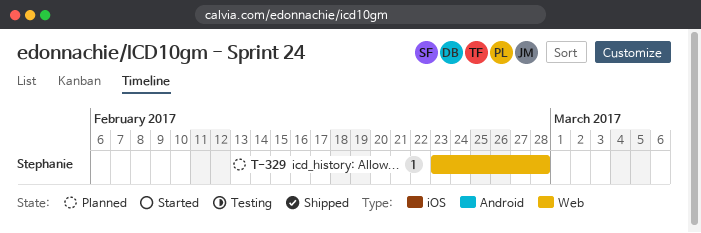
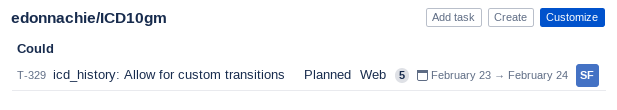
T-329, estimate: 1 -> 5
T-329, due: Feb 28 -> Feb 24

